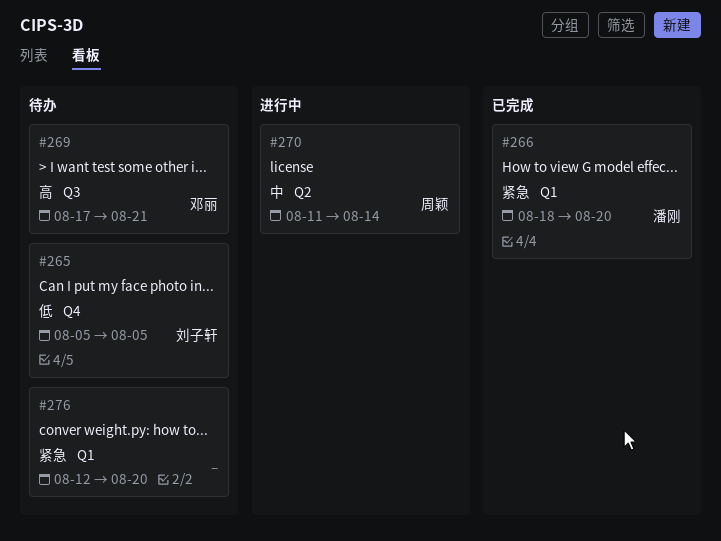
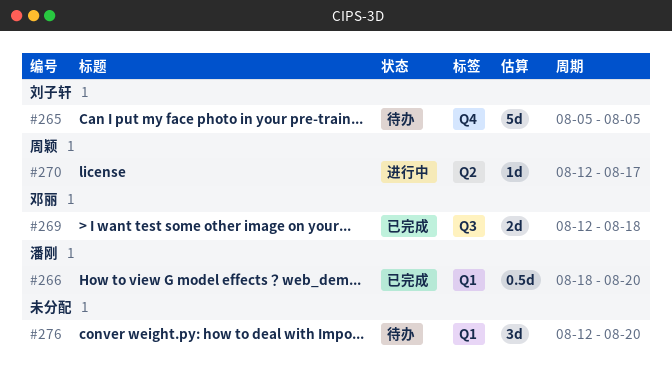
#269, status: 待办 -> 已完成
#269, start: Aug 17 -> Aug 12
#269, due: Aug 21 -> Aug 18
#270, start: Aug 11 -> Aug 12
#270, due: Aug 14 -> Aug 17

